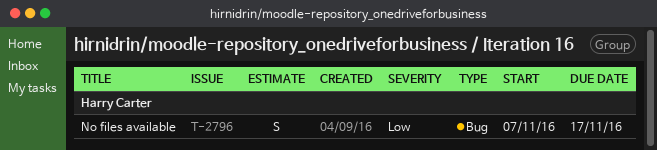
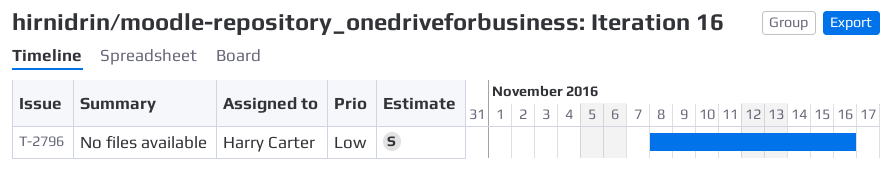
T-2796, start: Nov 7 -> Nov 8
T-2796, due: Nov 17 -> Nov 16

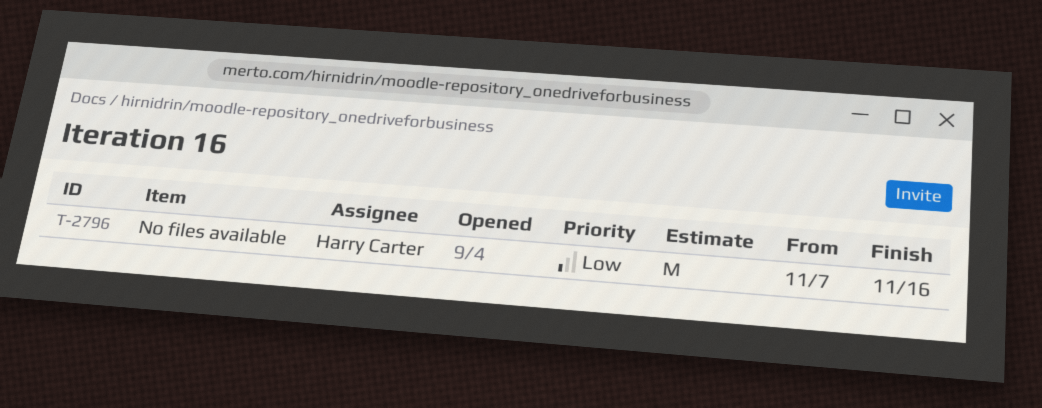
T-2796, estimate: S -> M
T-2796, start: Nov 8 -> Nov 7

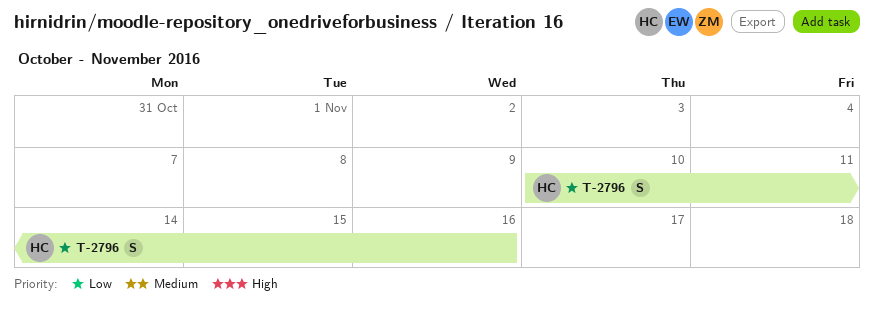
T-2796, estimate: M -> S
T-2796, start: Nov 7 -> Nov 10

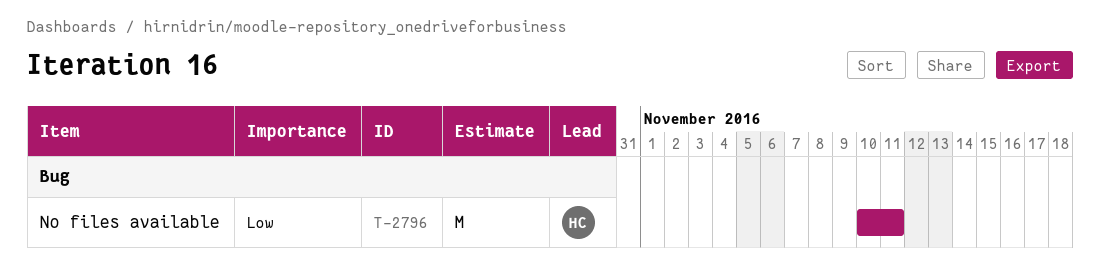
T-2796, estimate: S -> M
T-2796, due: Nov 16 -> Nov 11

